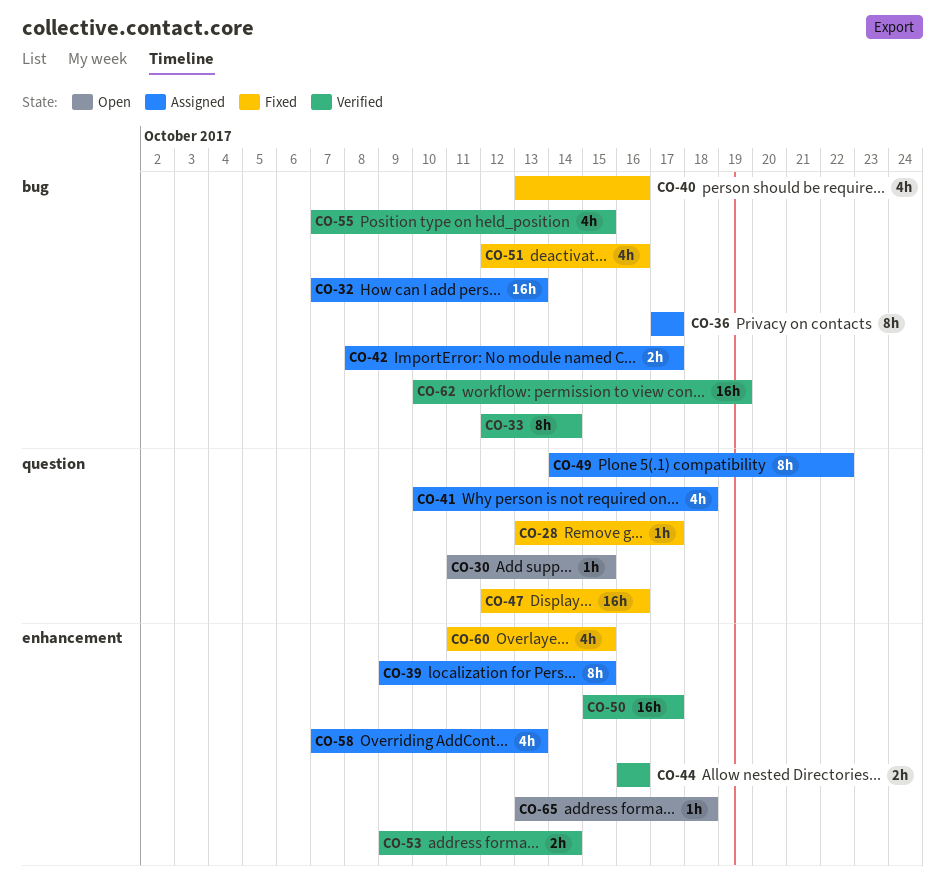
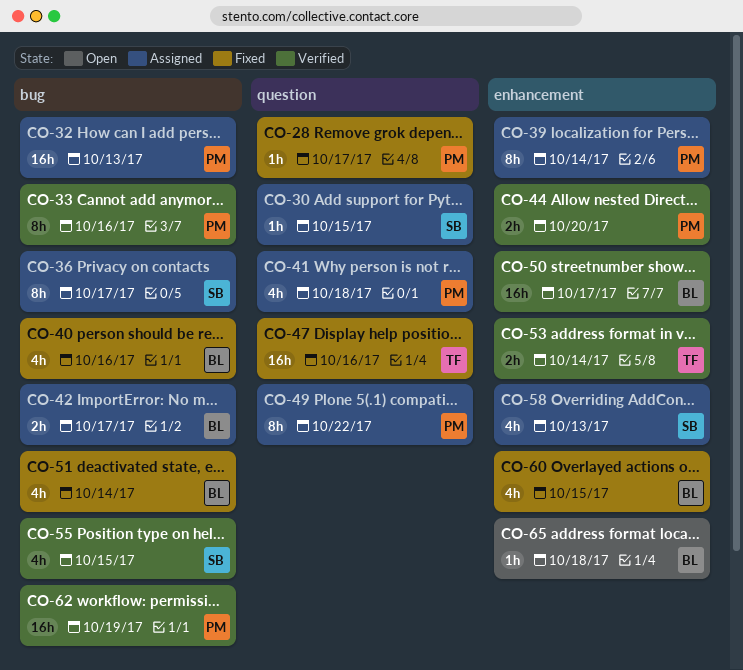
CO-30, status: Open -> Assigned
CO-33, due: Oct 14 -> Oct 16
CO-39, due: Oct 15 -> Oct 14
CO-44, due: Oct 16 -> Oct 20
CO-51, due: Oct 16 -> Oct 14

